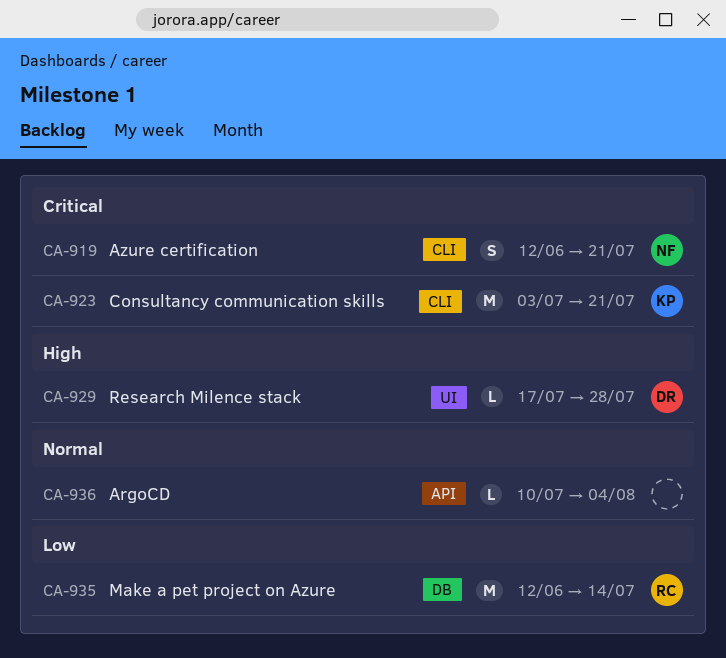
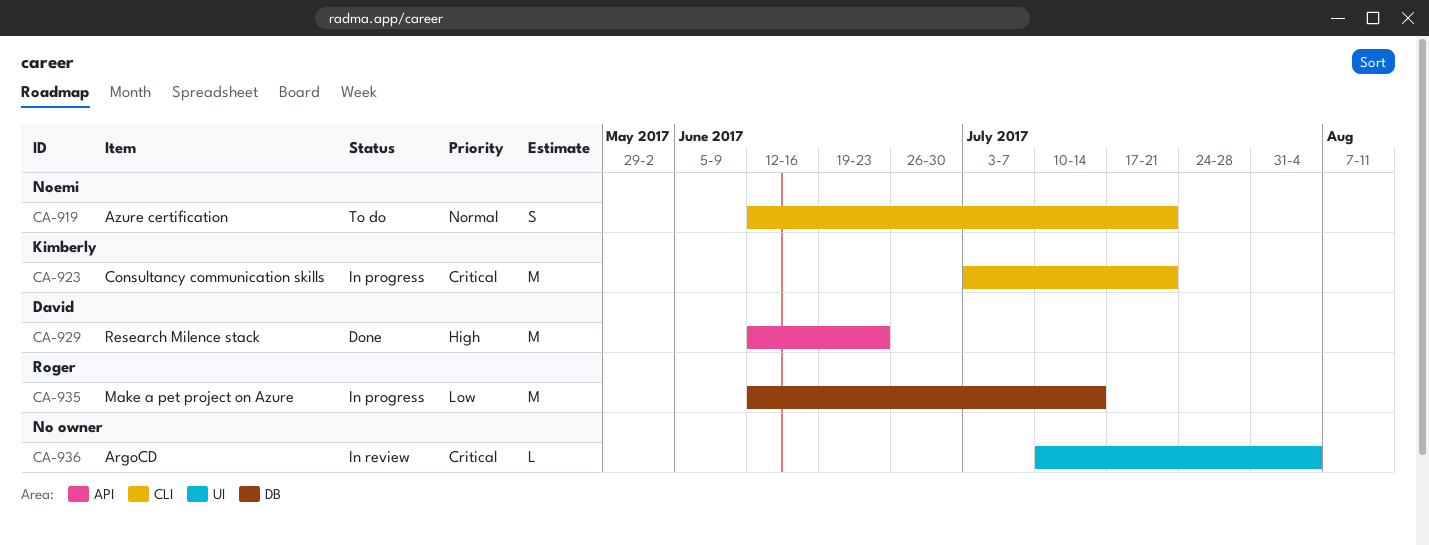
CA-919, priority: Critical -> Normal
CA-929, label: UI -> API
CA-929, estimate: L -> M
CA-929, start: Jul 17 -> Jun 12
CA-929, due: Jul 28 -> Jun 23
CA-936, priority: Normal -> Critical
CA-936, label: API -> UI

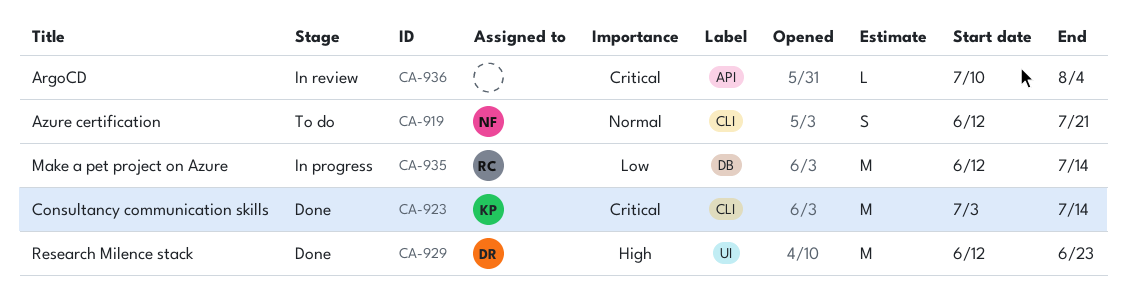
CA-923, status: In progress -> Done
CA-923, due: Jul 21 -> Jul 14
CA-929, label: API -> UI
CA-936, label: UI -> API

